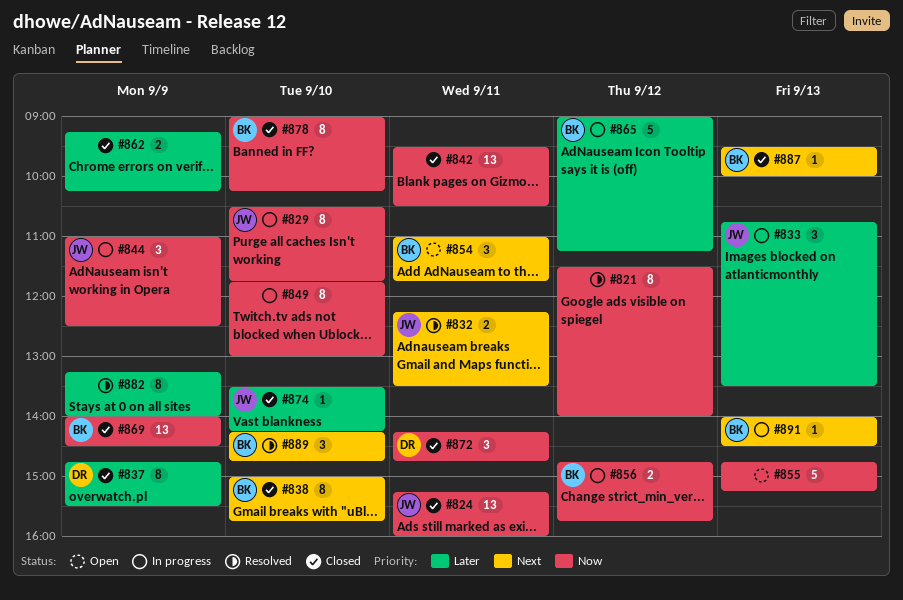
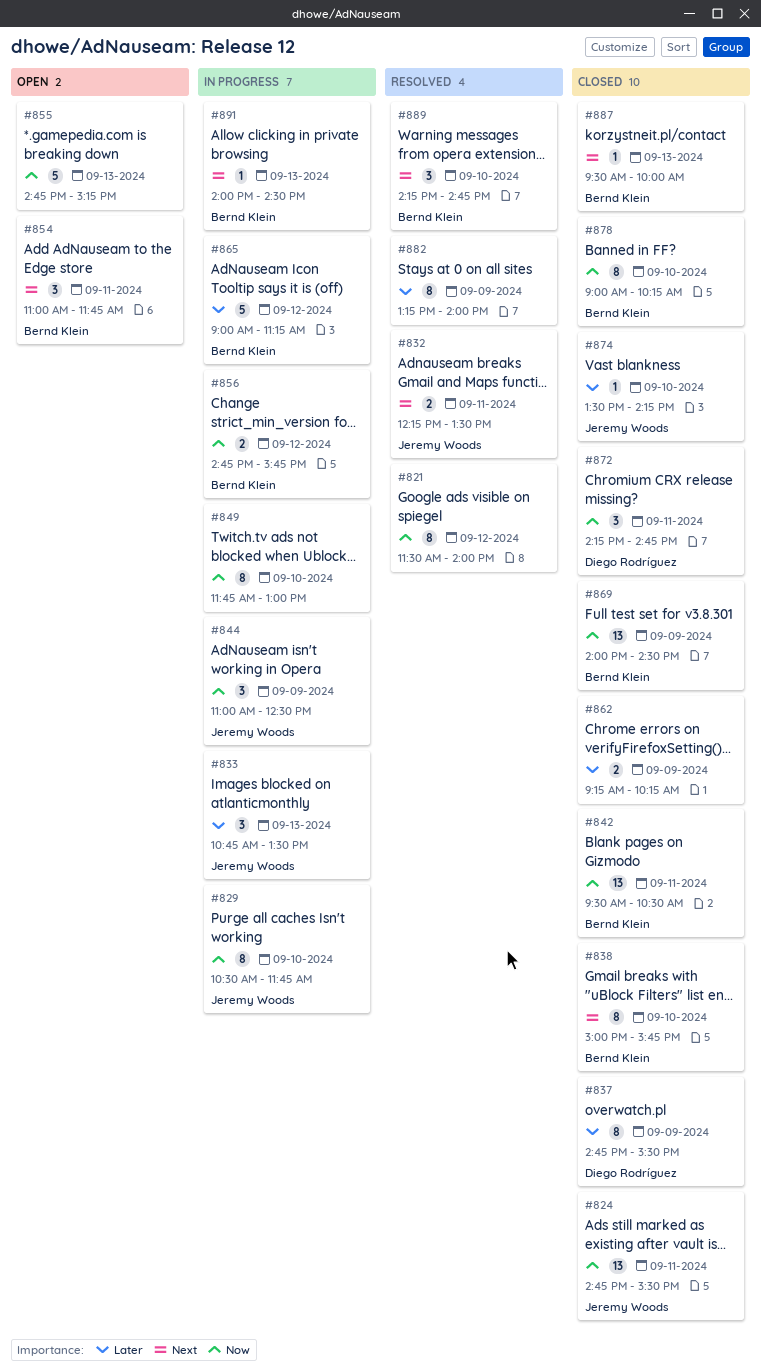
#824, begins: 15:15 -> 14:45
#824, ends: 16:00 -> 15:30
#842, owner: none -> Bernd Klein

